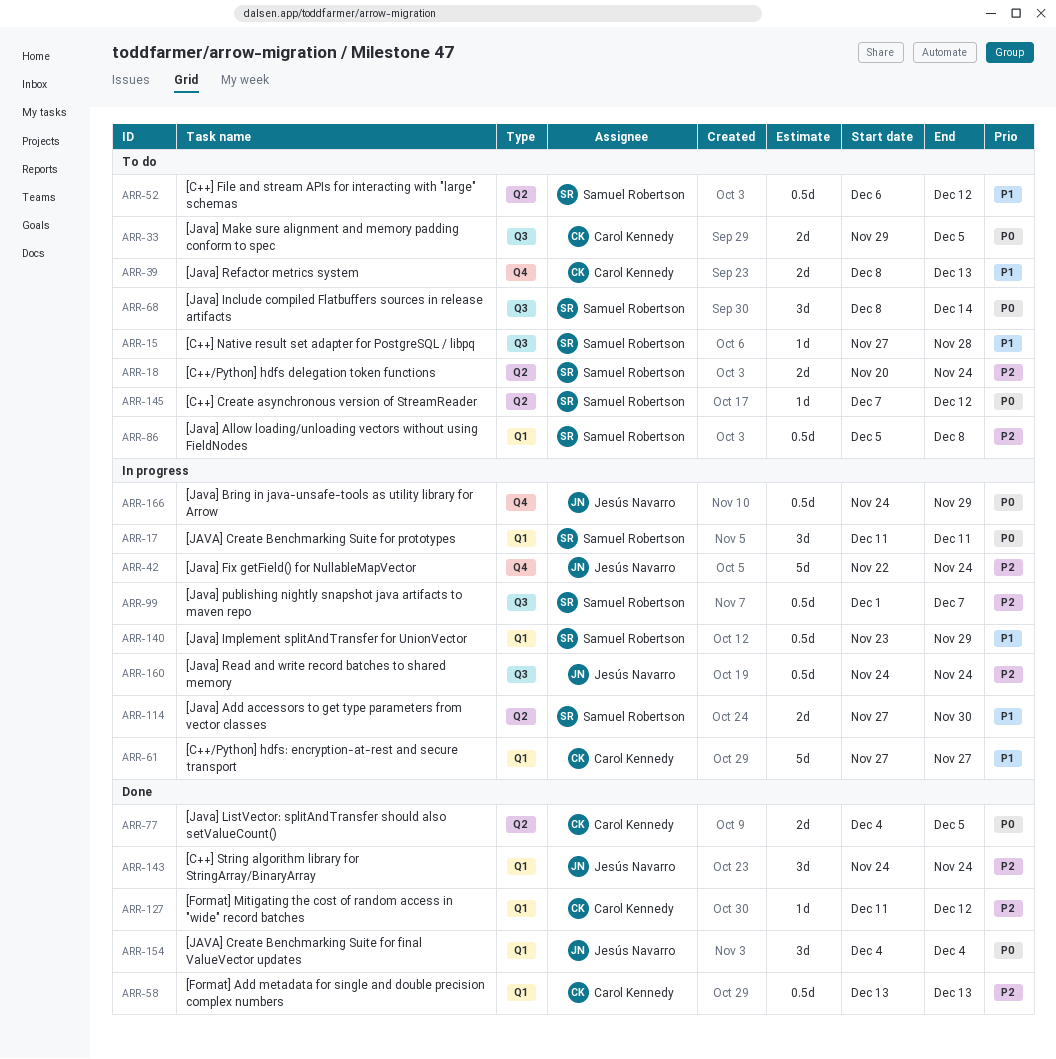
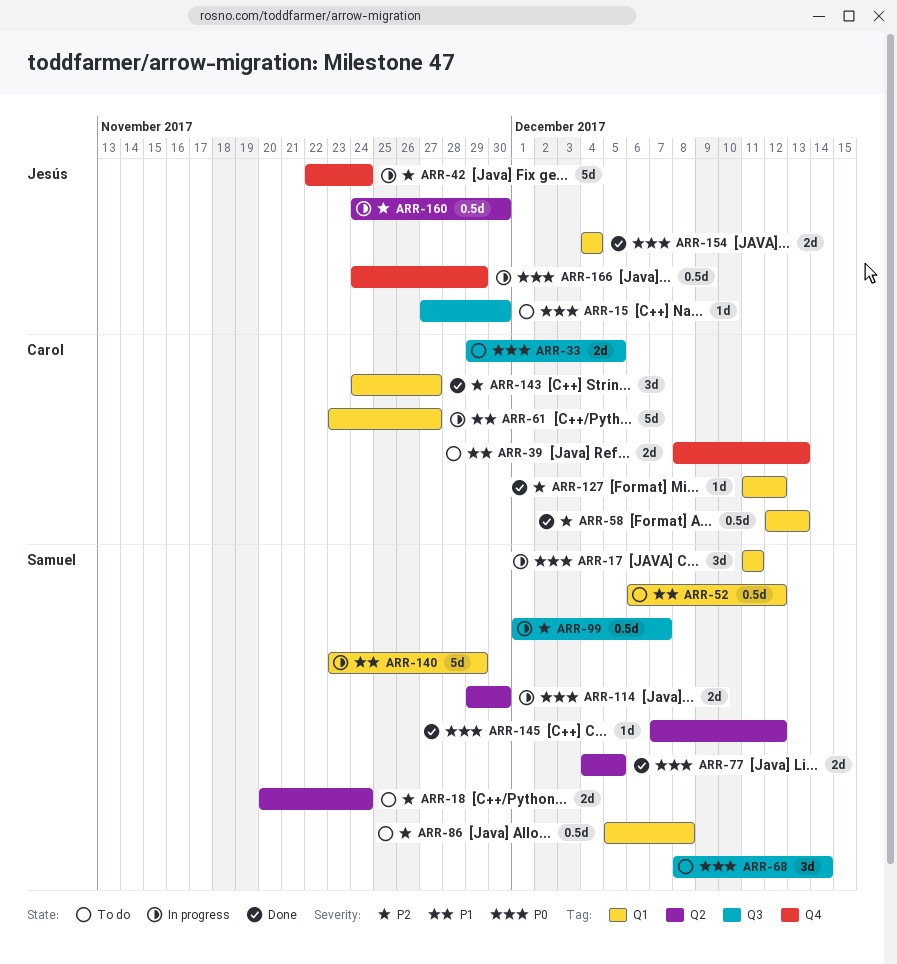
ARR-15, owner: Samuel Robertson -> Jesús Navarro
ARR-15, priority: P1 -> P0
ARR-15, due: Nov 28 -> Nov 30
ARR-52, label: Q2 -> Q1
ARR-58, start: Dec 13 -> Dec 12
ARR-61, start: Nov 27 -> Nov 23
ARR-77, owner: Carol Kennedy -> Samuel Robertson
ARR-114, priority: P1 -> P0
ARR-114, start: Nov 27 -> Nov 29
ARR-140, estimate: 0.5d -> 5d
ARR-143, owner: Jesús Navarro -> Carol Kennedy
ARR-143, due: Nov 24 -> Nov 27
ARR-145, status: To do -> Done
ARR-154, estimate: 3d -> 2d
ARR-160, label: Q3 -> Q2
ARR-160, due: Nov 24 -> Nov 30

